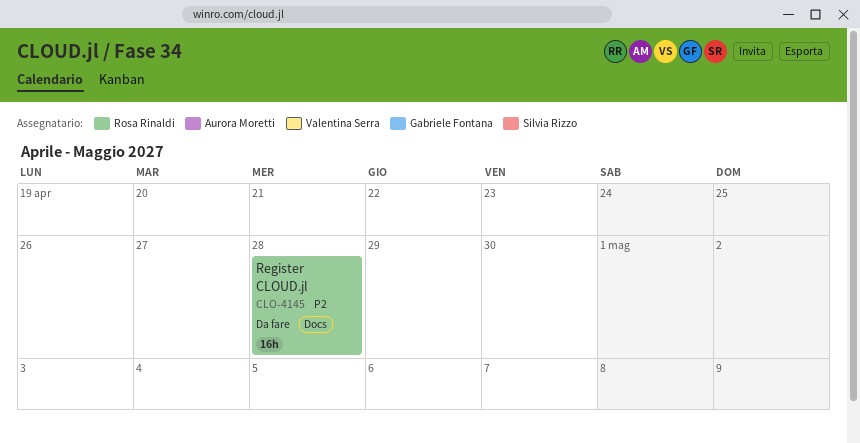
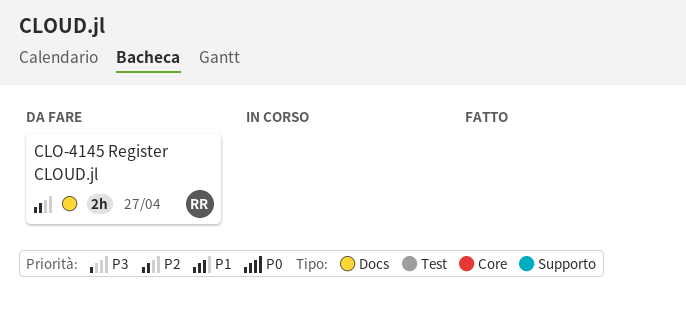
CLO-4145, estimate: 16h -> 2h
CLO-4145, due: Apr 28 -> Apr 27

